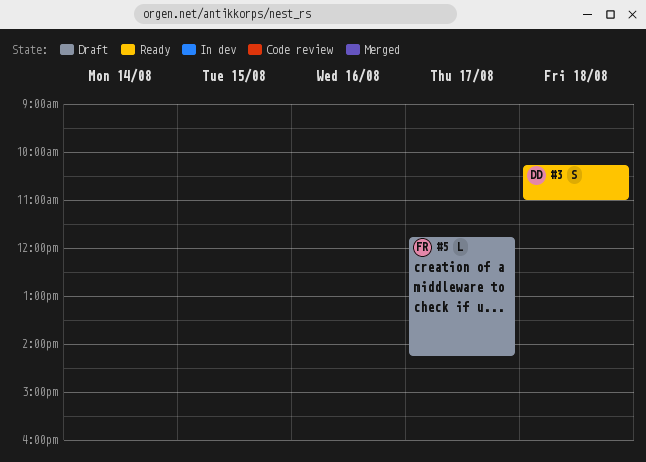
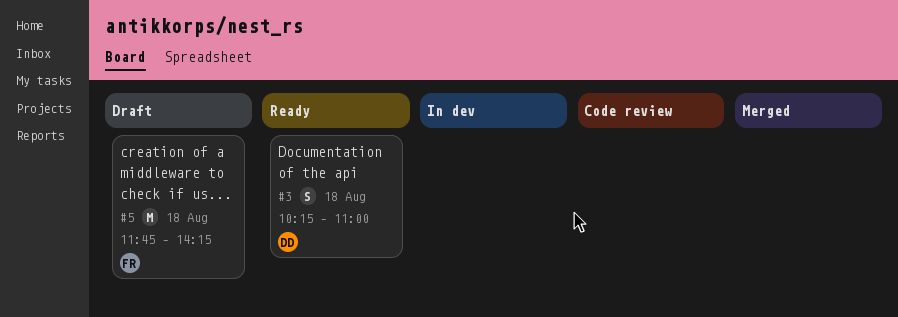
#5, estimate: L -> M
#5, day: Aug 17 -> Aug 18

